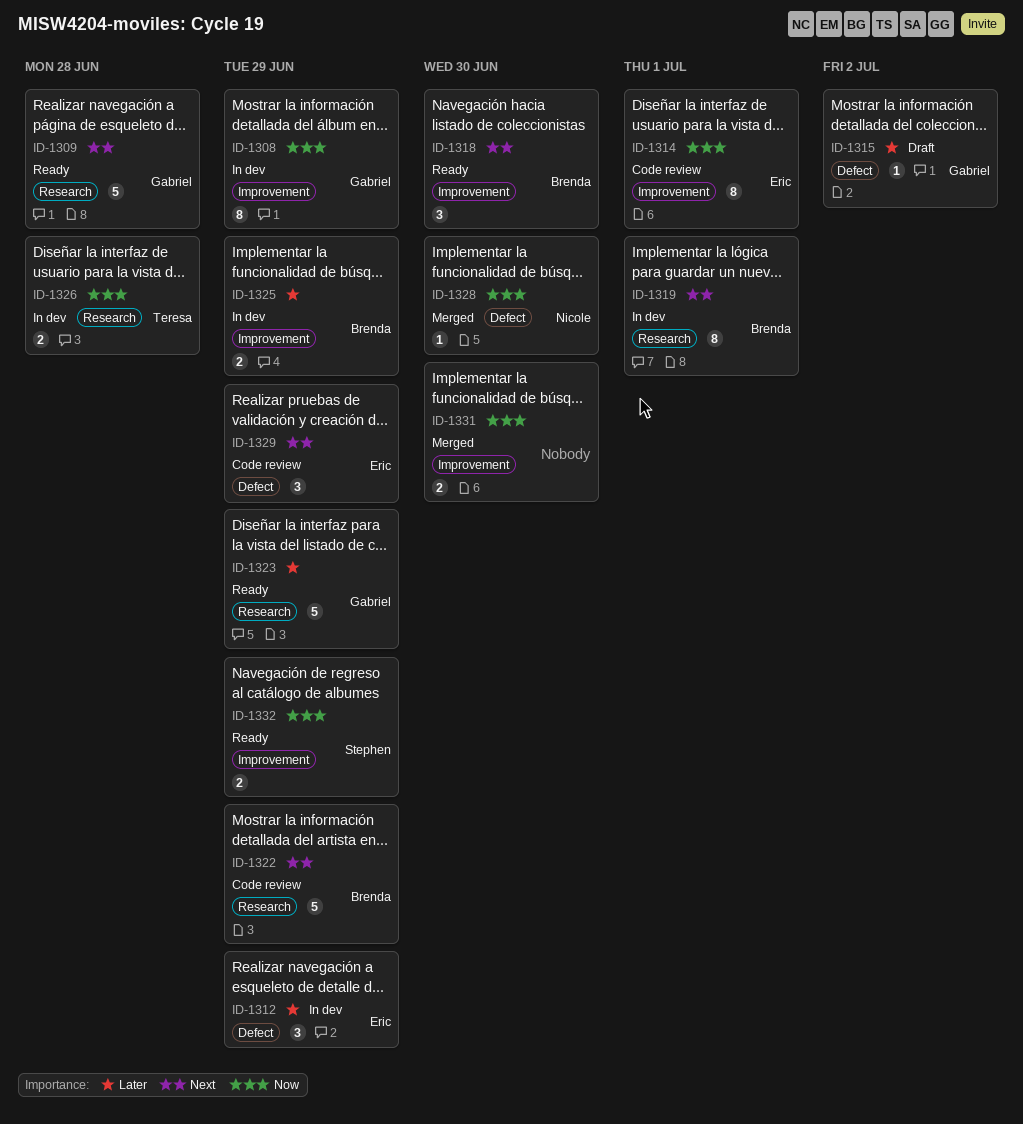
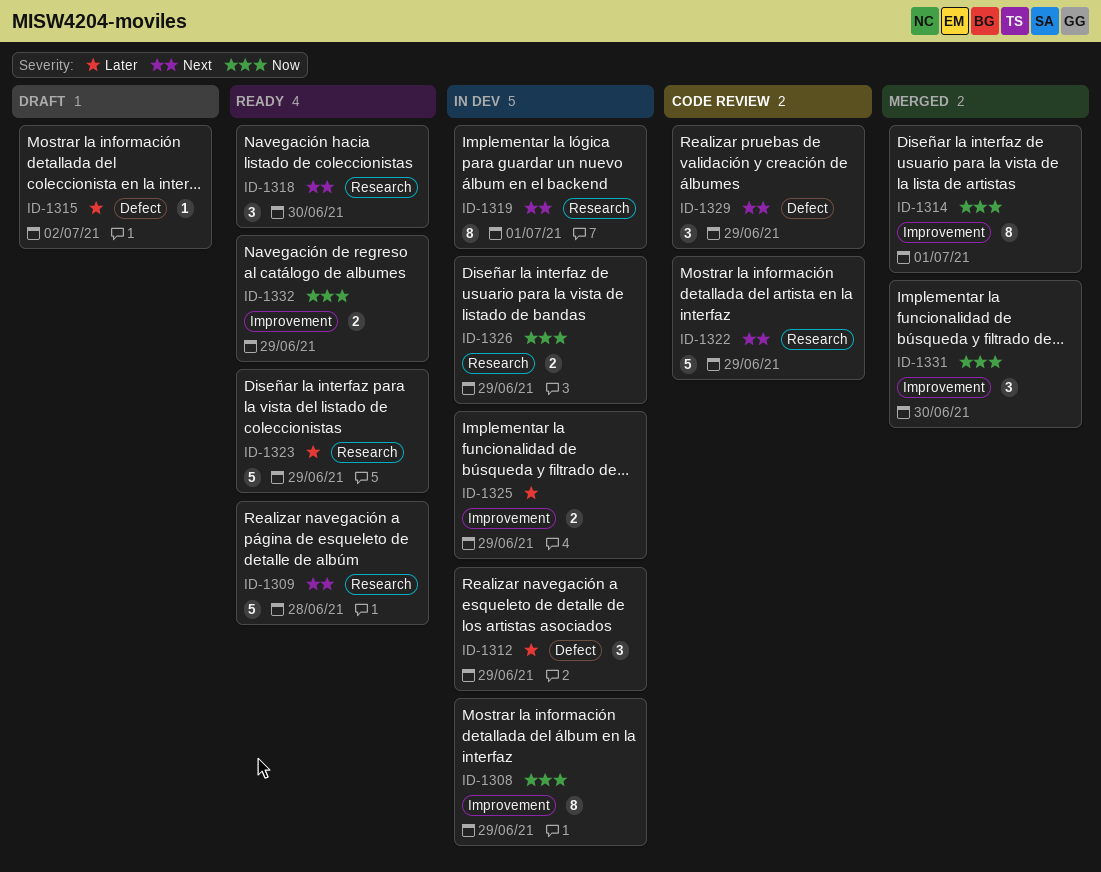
ID-1314, status: Code review -> Merged
ID-1318, label: Improvement -> Research
ID-1326, due: Jun 28 -> Jun 29
ID-1328: present -> none
ID-1331, estimate: 2 -> 3

